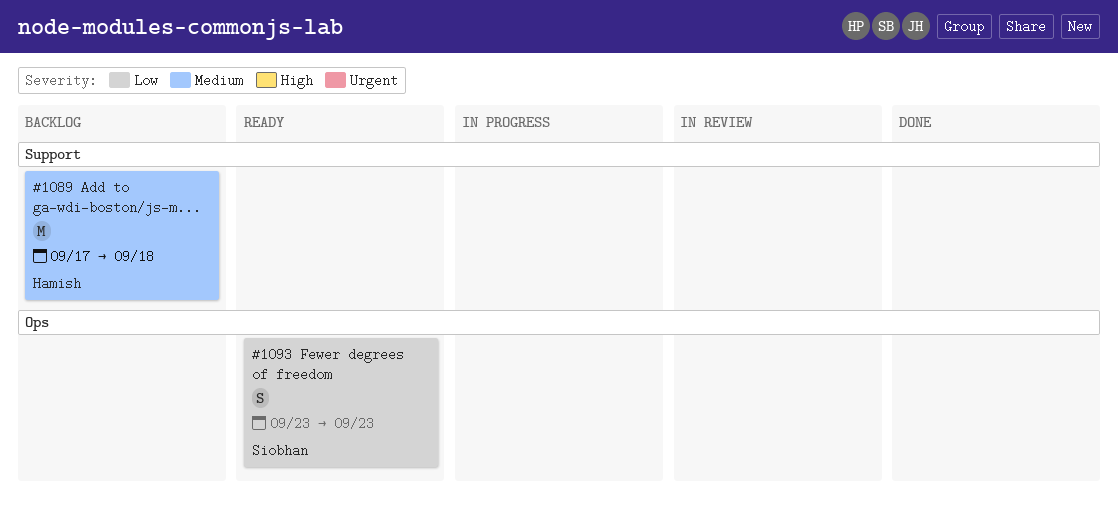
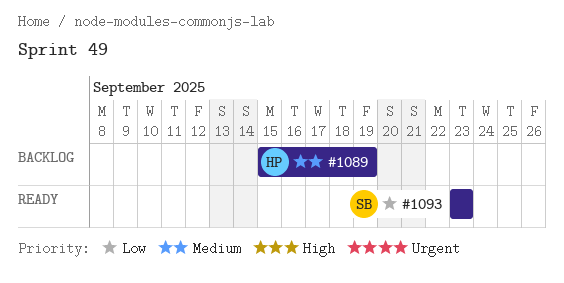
#1089, start: Sep 17 -> Sep 15
#1089, due: Sep 18 -> Sep 19

